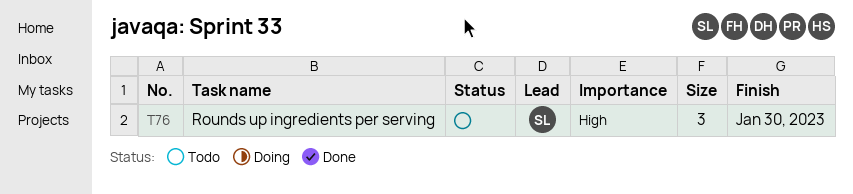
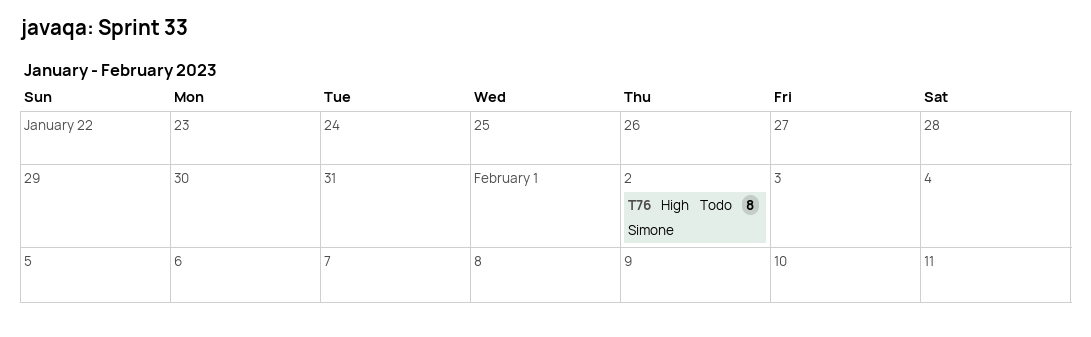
T76, estimate: 3 -> 8
T76, due: Jan 30 -> Feb 2

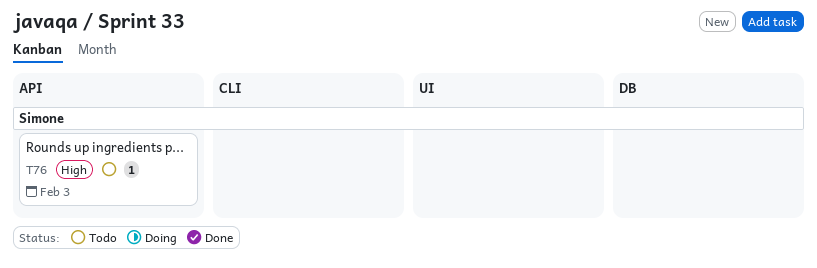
T76, estimate: 8 -> 1
T76, due: Feb 2 -> Feb 3

